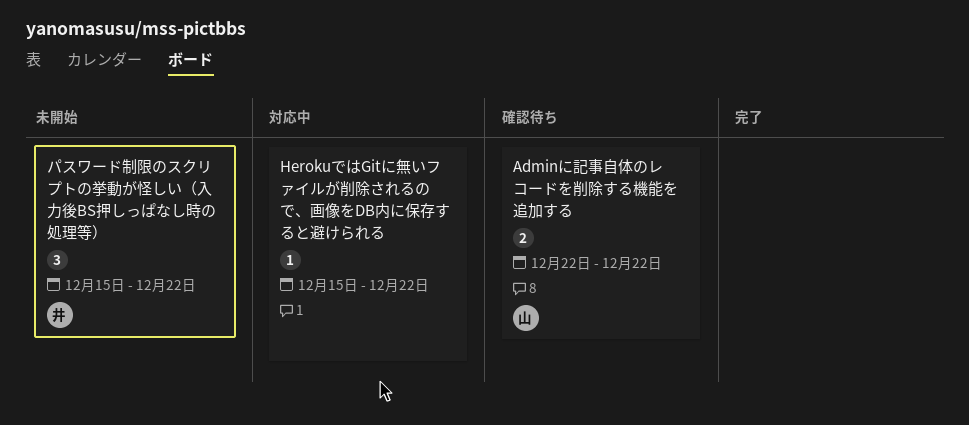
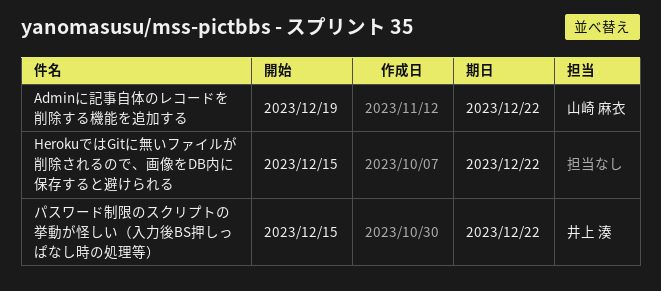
Adminに記事自体のレコードを削除する機能を追加する, start: Dec 22 -> Dec 19

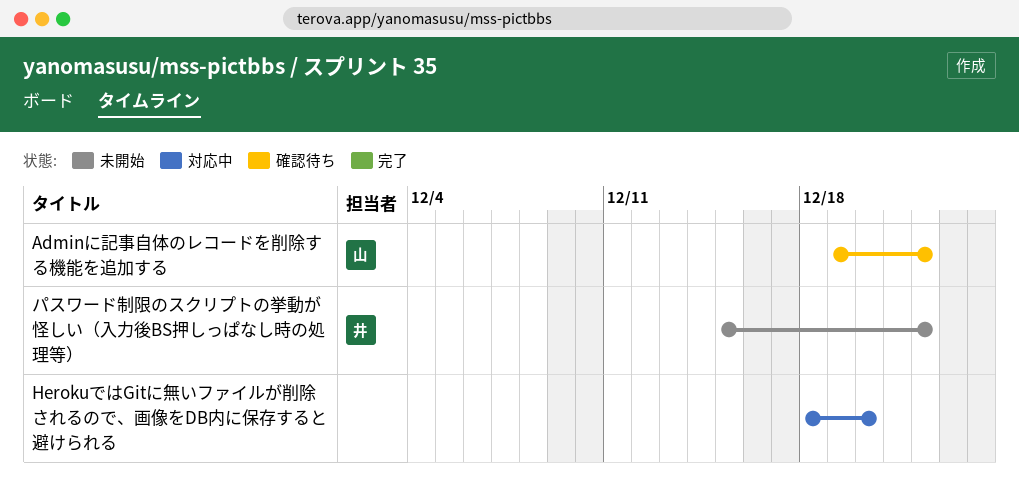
HerokuではGitに無いファイルが削除されるので、画像をDB内に保存すると避けられる, start: Dec 15 -> Dec 18
HerokuではGitに無いファイルが削除されるので、画像をDB内に保存すると避けられる, due: Dec 22 -> Dec 20

